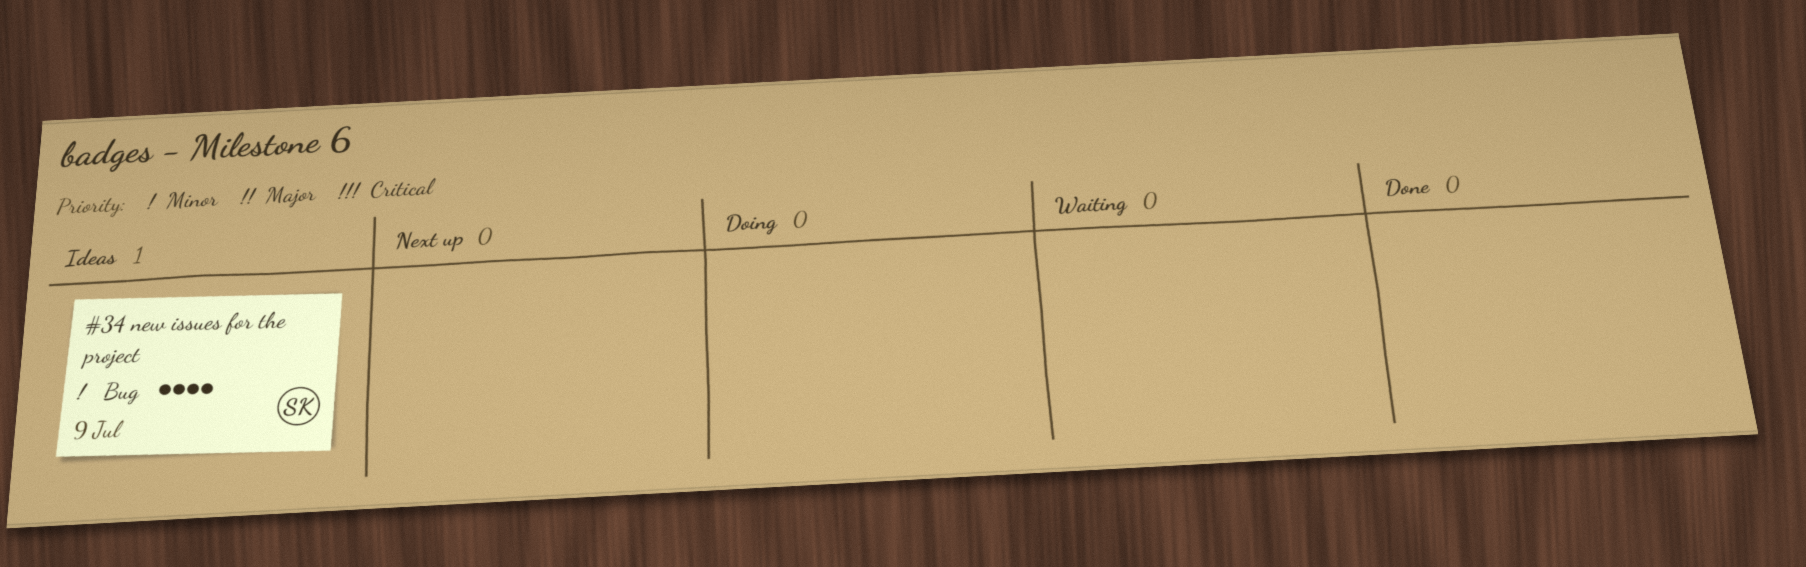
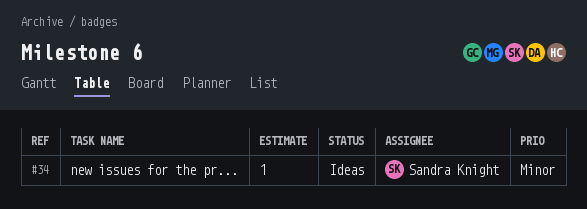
#34, estimate: 4 -> 1

